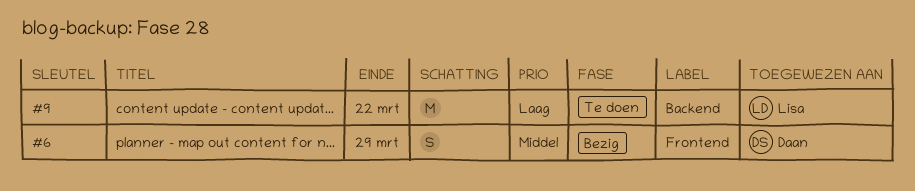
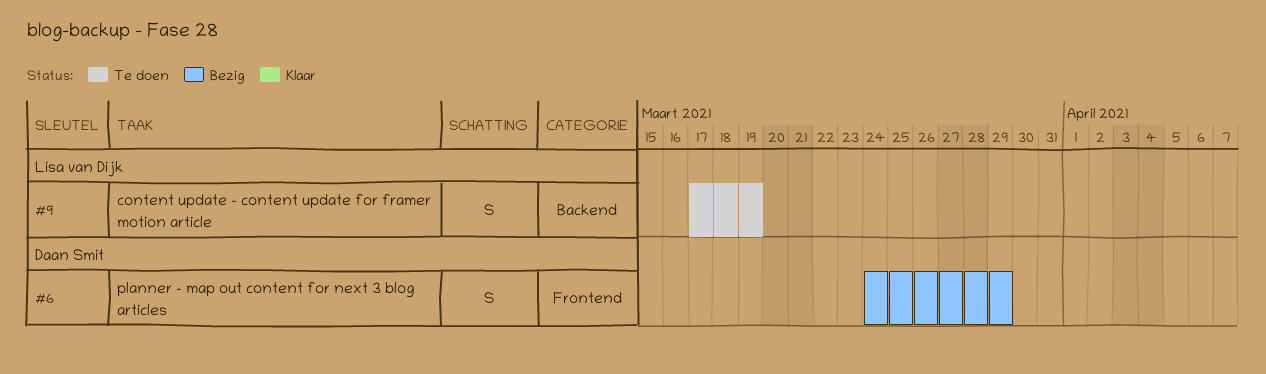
#9, estimate: M -> S
#9, due: Mar 22 -> Mar 19

